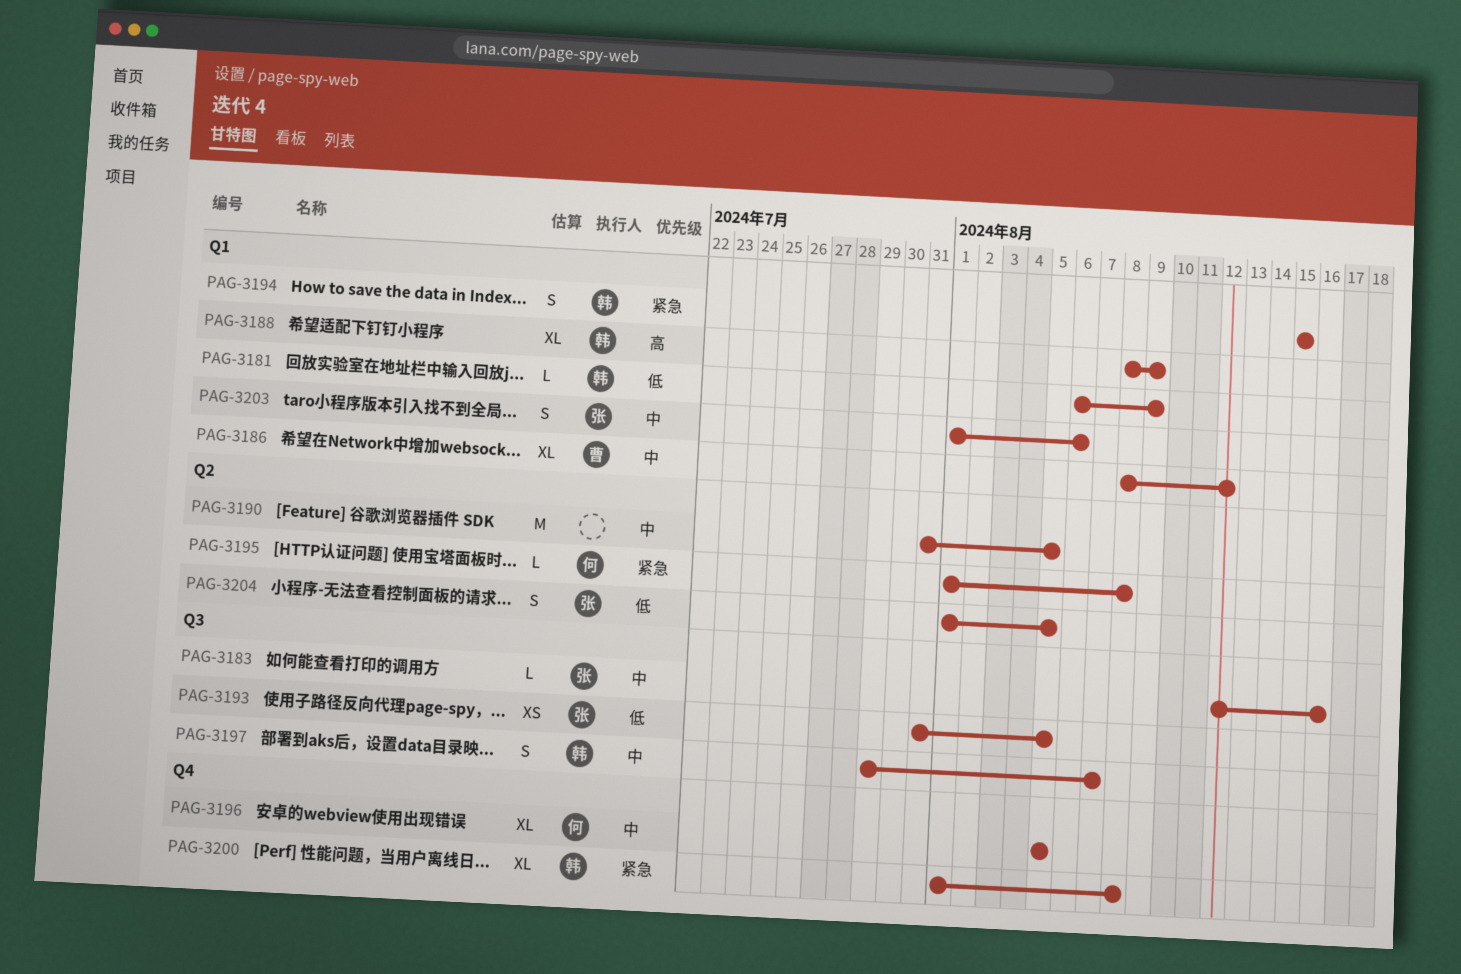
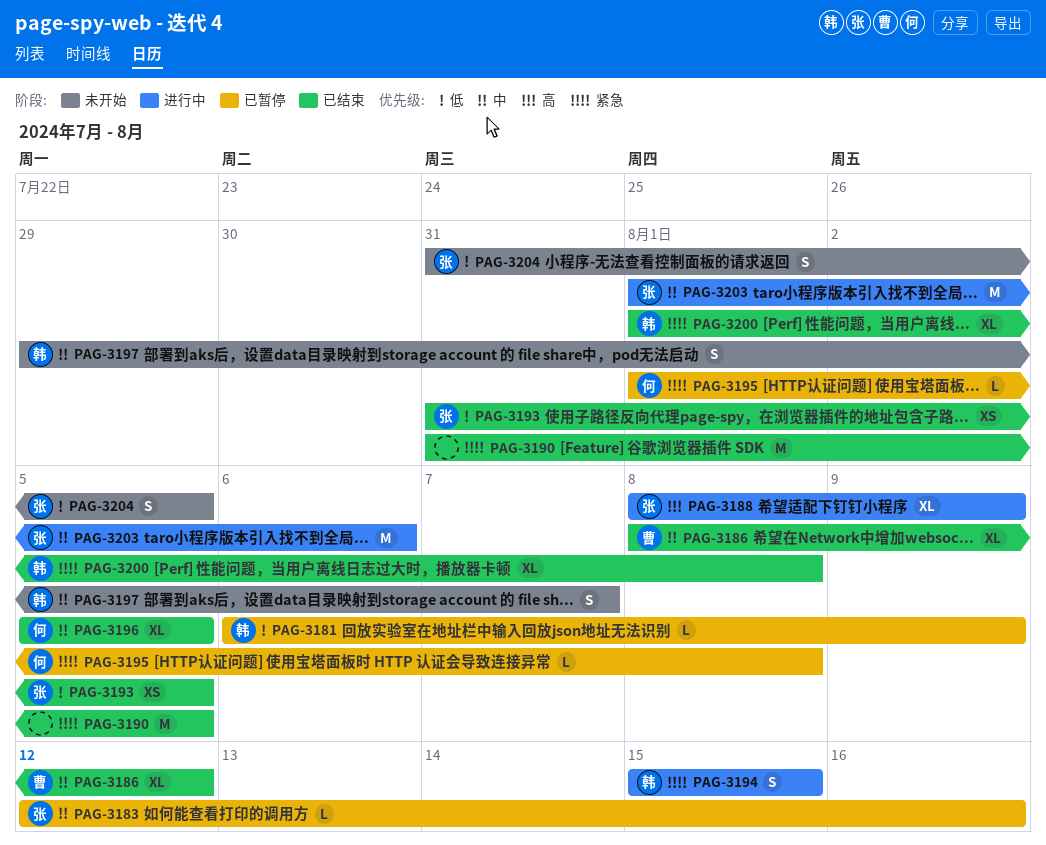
PAG-3188, owner: 韩 -> 张
PAG-3190, priority: 中 -> 紧急
PAG-3203, estimate: S -> M
PAG-3204, start: Aug 1 -> Jul 31

